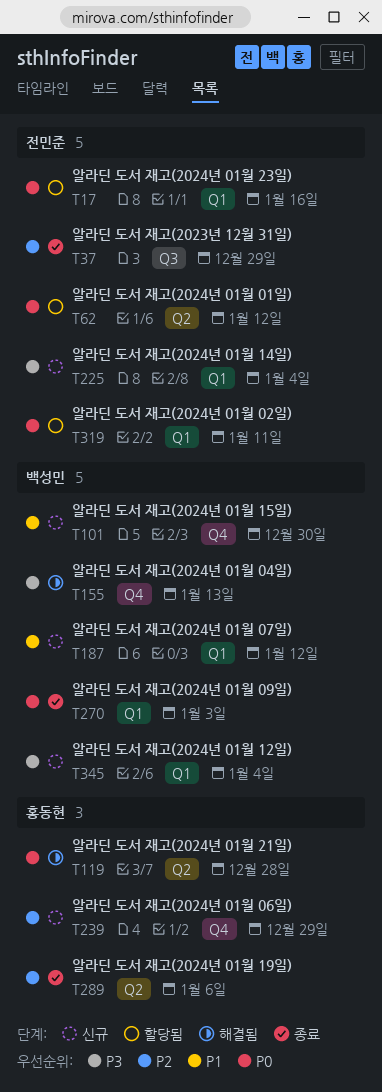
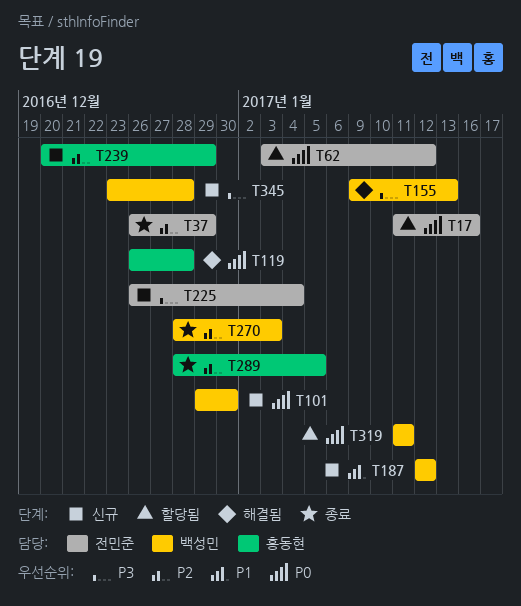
T101, priority: P1 -> P0
T270, priority: P0 -> P2
T289, due: Jan 6 -> Jan 5
T319, owner: 전민준 -> 백성민
T345, due: Jan 4 -> Dec 28

